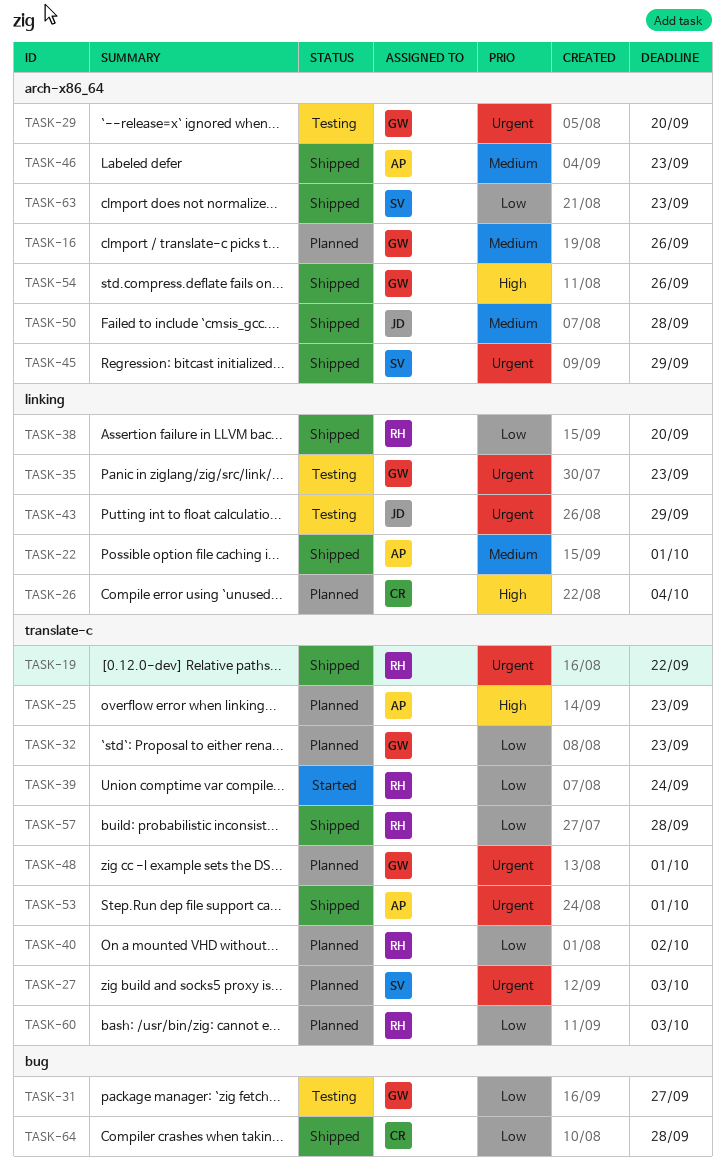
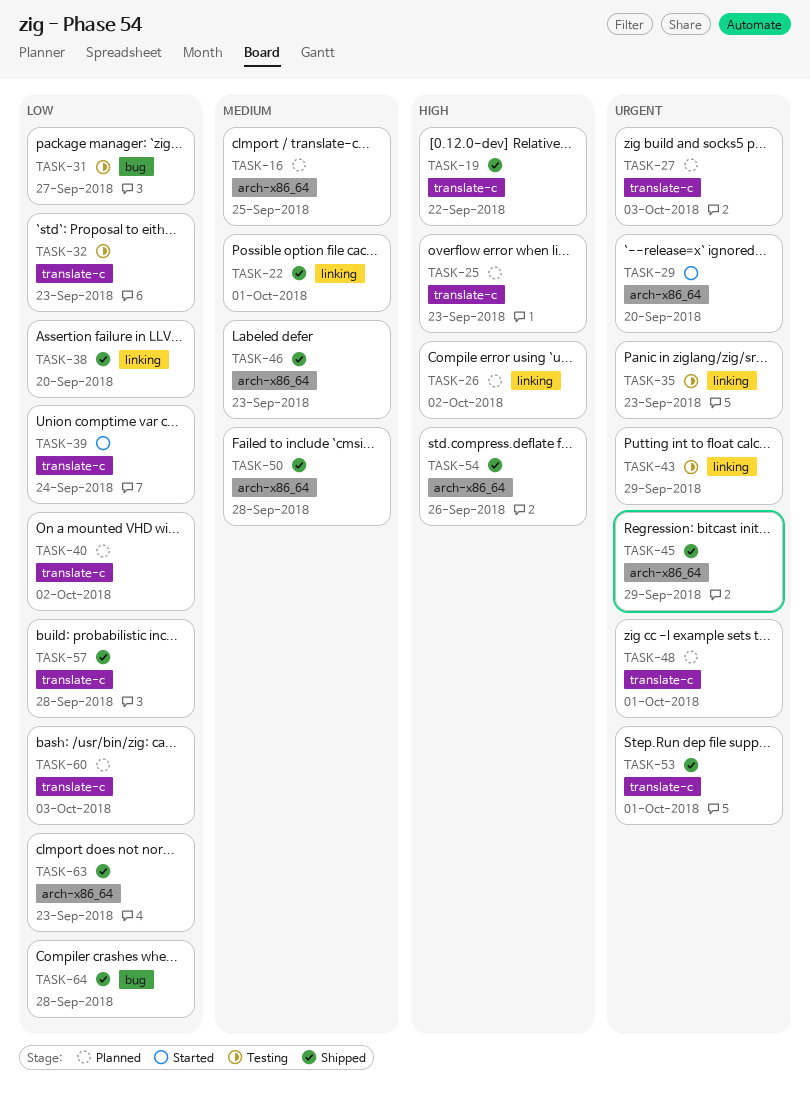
TASK-16, due: Sep 26 -> Sep 25
TASK-19, priority: Urgent -> High
TASK-26, due: Oct 4 -> Oct 2
TASK-29, status: Testing -> Started
TASK-32, status: Planned -> Testing

